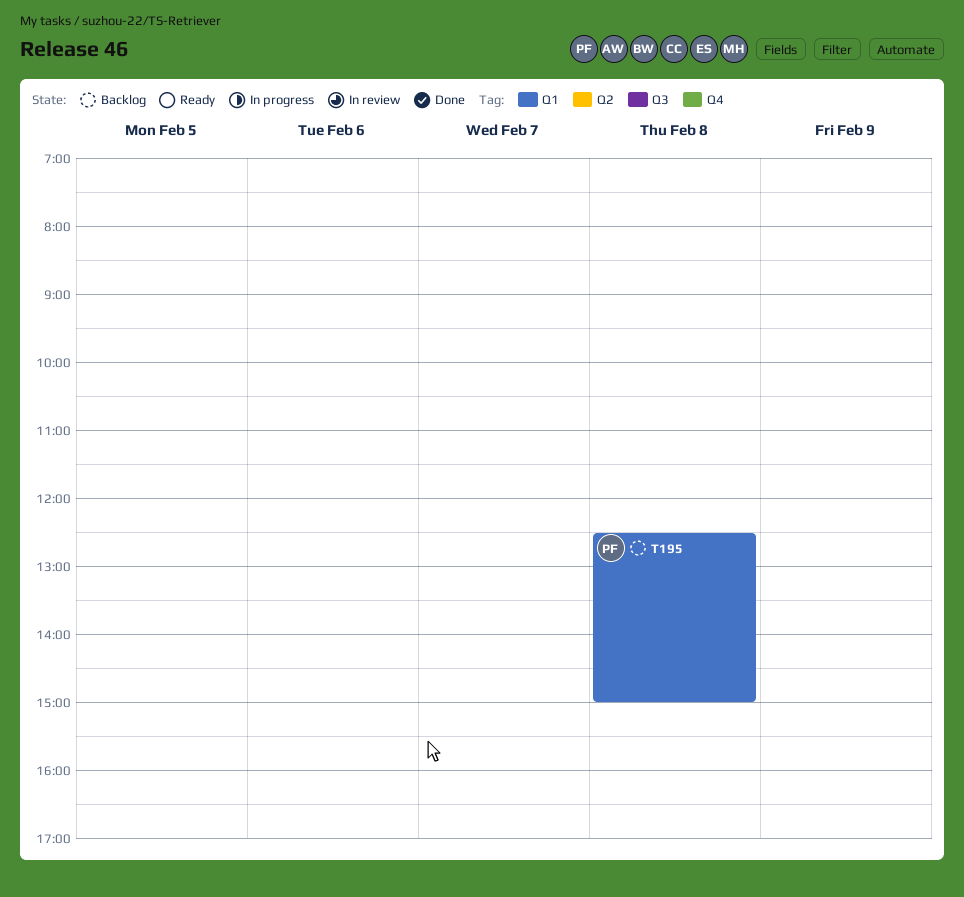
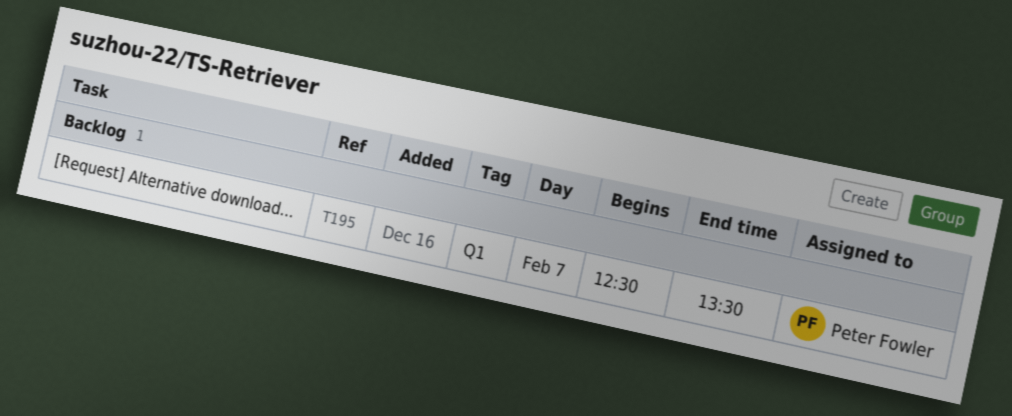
T195, day: Feb 8 -> Feb 7
T195, ends: 15:00 -> 13:30

